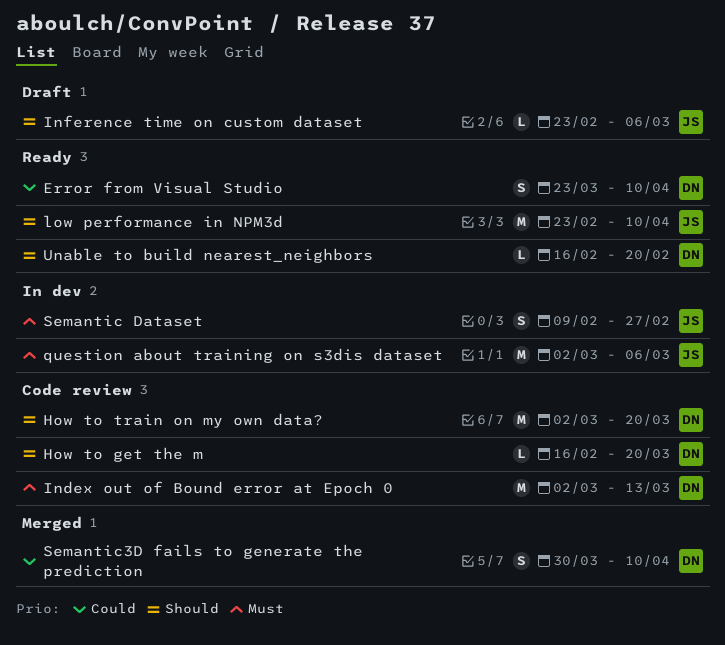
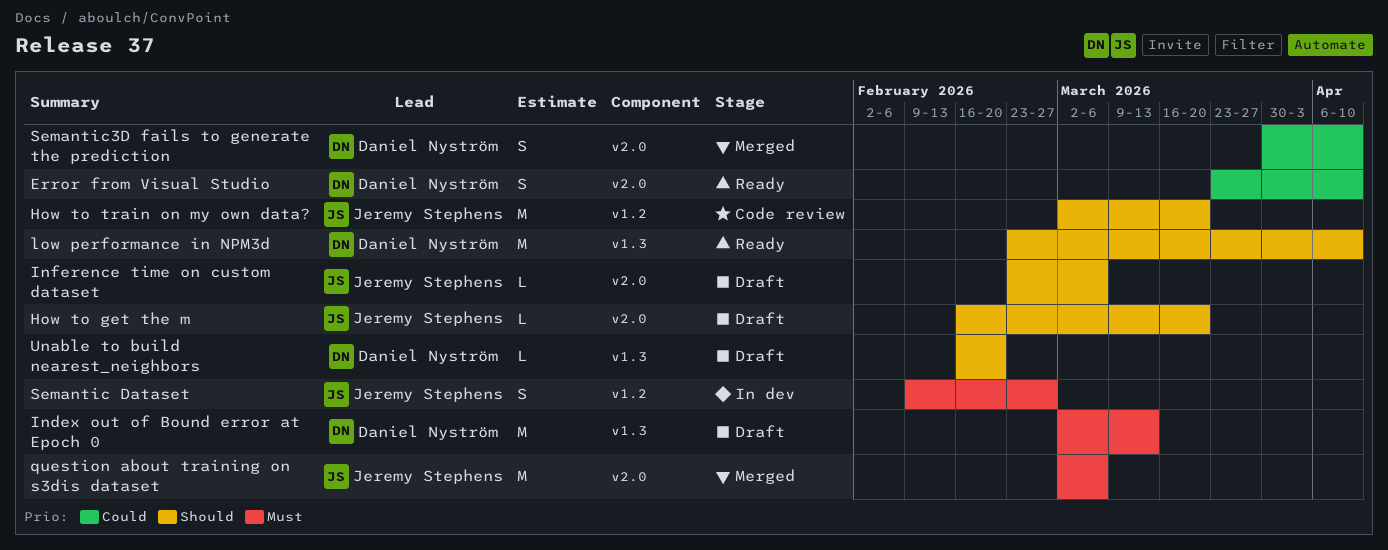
How to get the m, status: Code review -> Draft
How to get the m, owner: Daniel Nyström -> Jeremy Stephens
How to train on my own data?, owner: Daniel Nyström -> Jeremy Stephens
Index out of Bound error at Epoch 0, status: Code review -> Draft
low performance in NPM3d, owner: Jeremy Stephens -> Daniel Nyström
question about training on s3dis dataset, status: In dev -> Merged
Unable to build nearest_neighbors, status: Ready -> Draft

